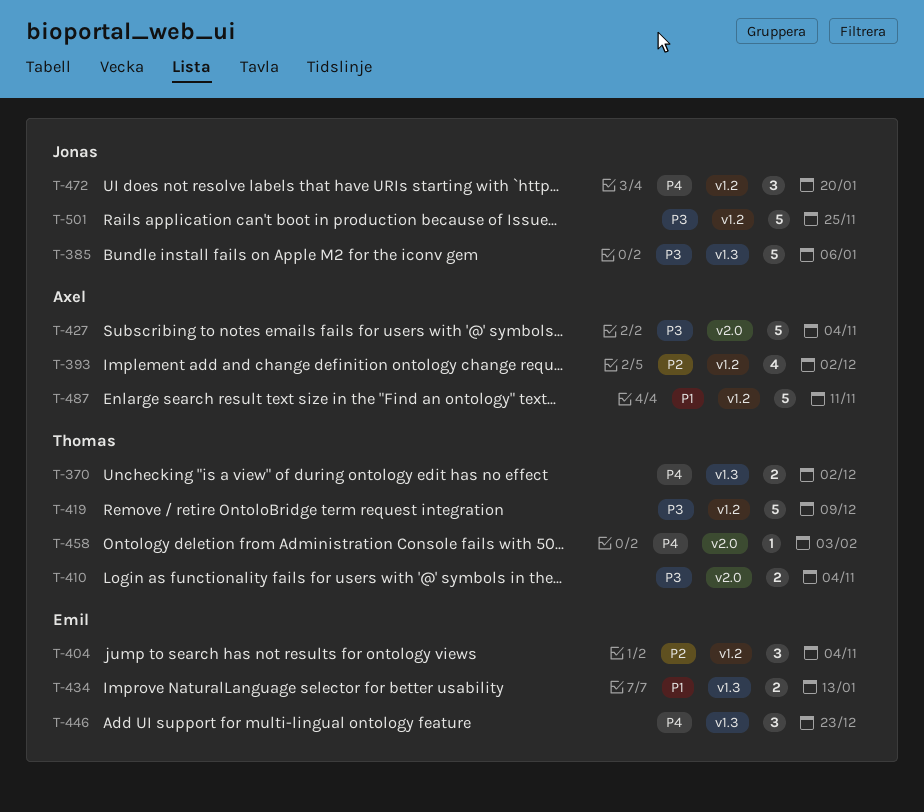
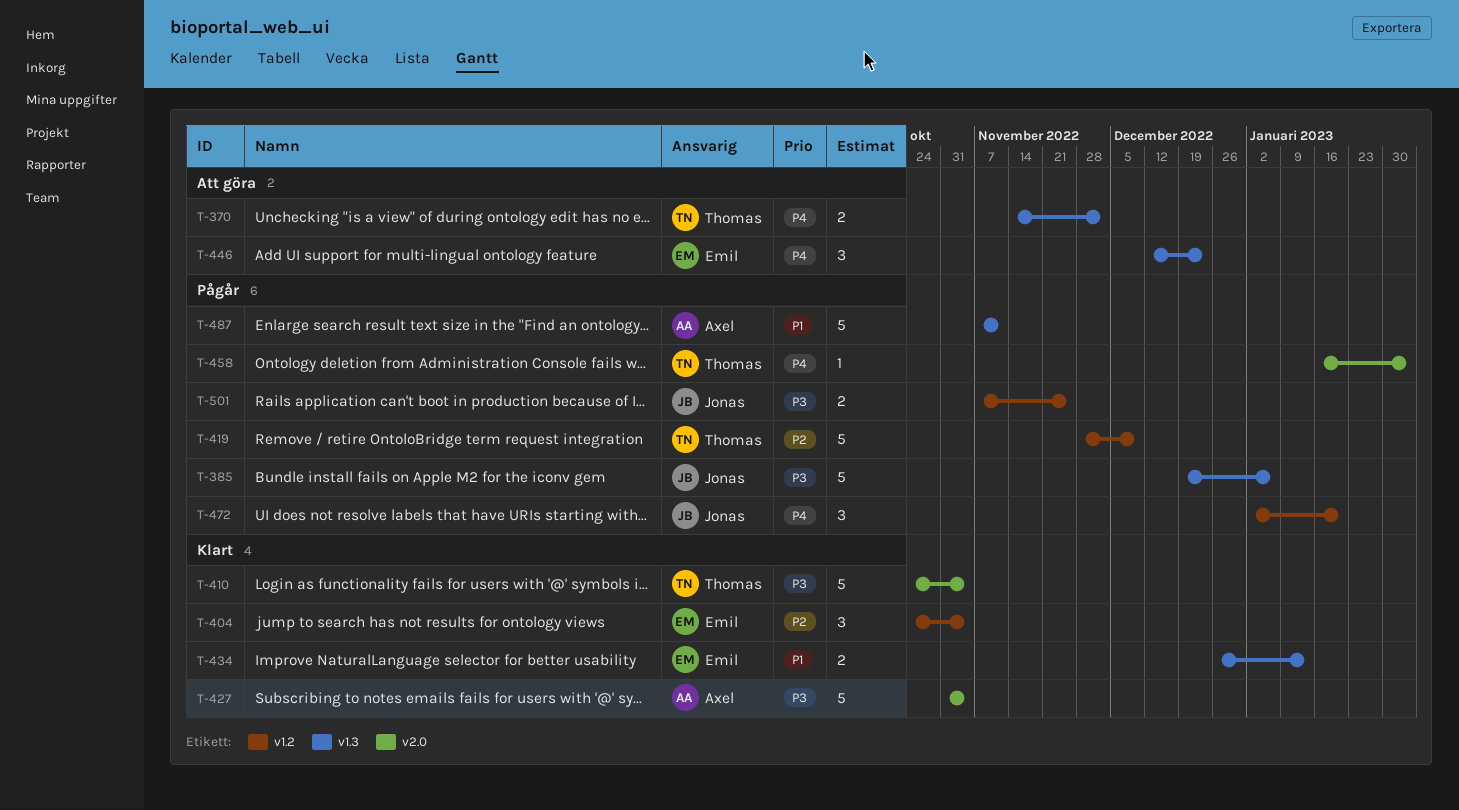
T-393: present -> none
T-410, estimate: 2 -> 5
T-419, priority: P3 -> P2
T-487, label: v1.2 -> v1.3
T-501, estimate: 5 -> 2

